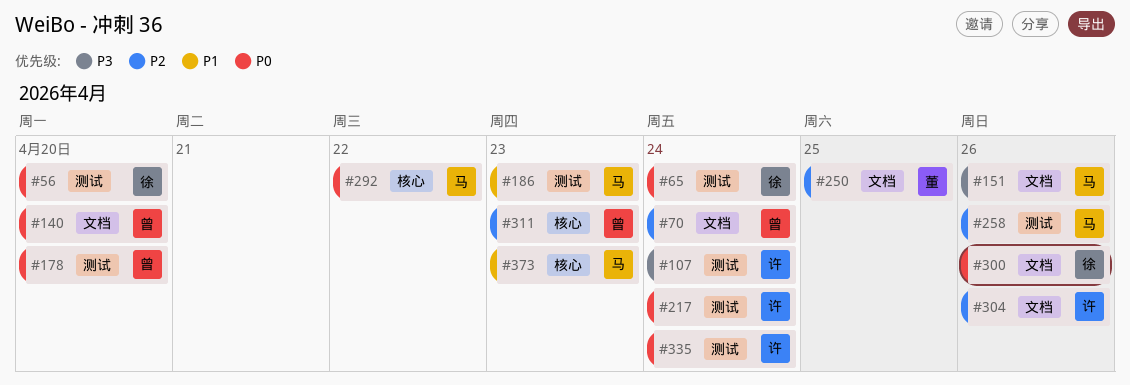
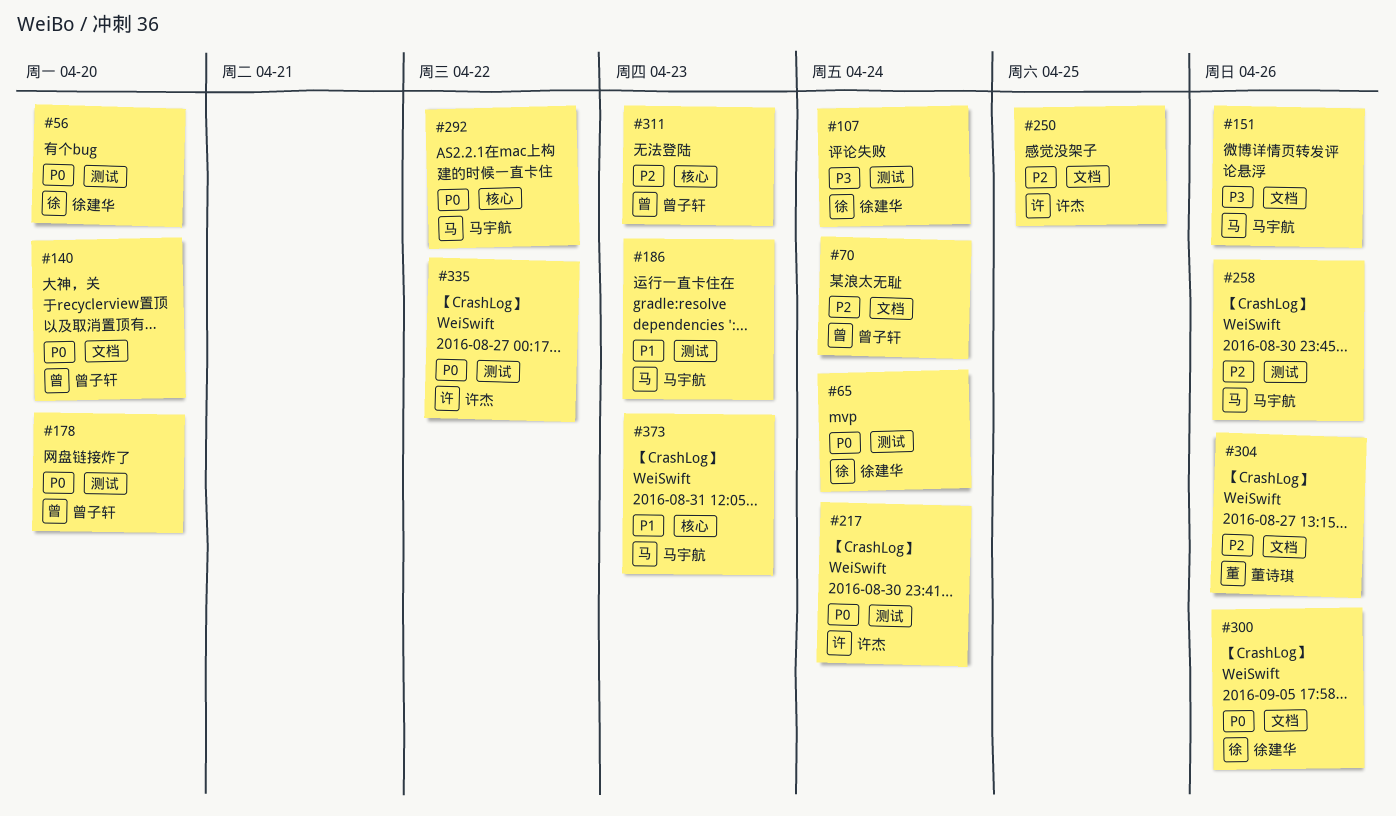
#107, owner: 许杰 -> 徐建华
#250, owner: 董诗琪 -> 许杰
#304, owner: 许杰 -> 董诗琪
#335, due: Apr 24 -> Apr 22

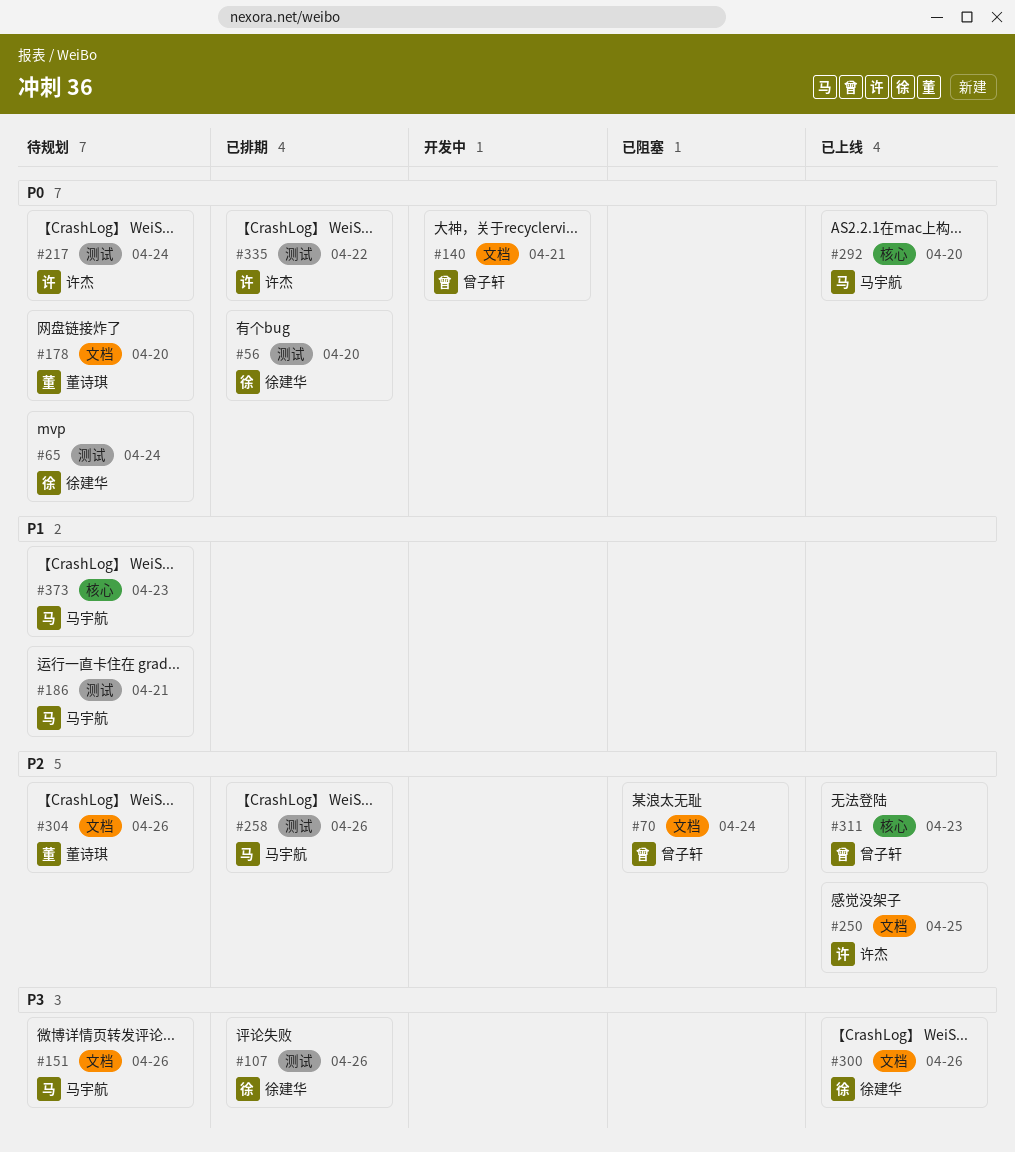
#107, due: Apr 24 -> Apr 26
#140, due: Apr 20 -> Apr 21
#178, owner: 曾子轩 -> 董诗琪
#178, label: 测试 -> 文档
#186, due: Apr 23 -> Apr 21
#292, due: Apr 22 -> Apr 20
#300, priority: P0 -> P3

